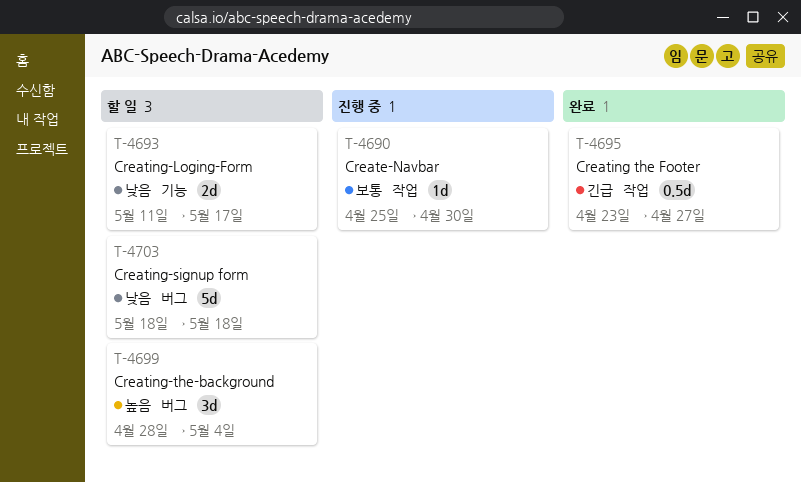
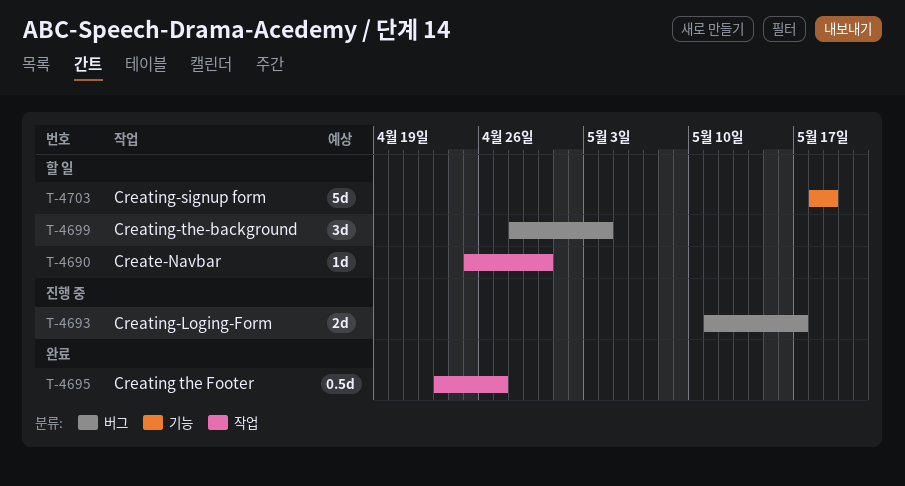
T-4690, status: 진행 중 -> 할 일
T-4693, status: 할 일 -> 진행 중
T-4693, label: 기능 -> 버그
T-4703, label: 버그 -> 기능
T-4703, due: May 18 -> May 19

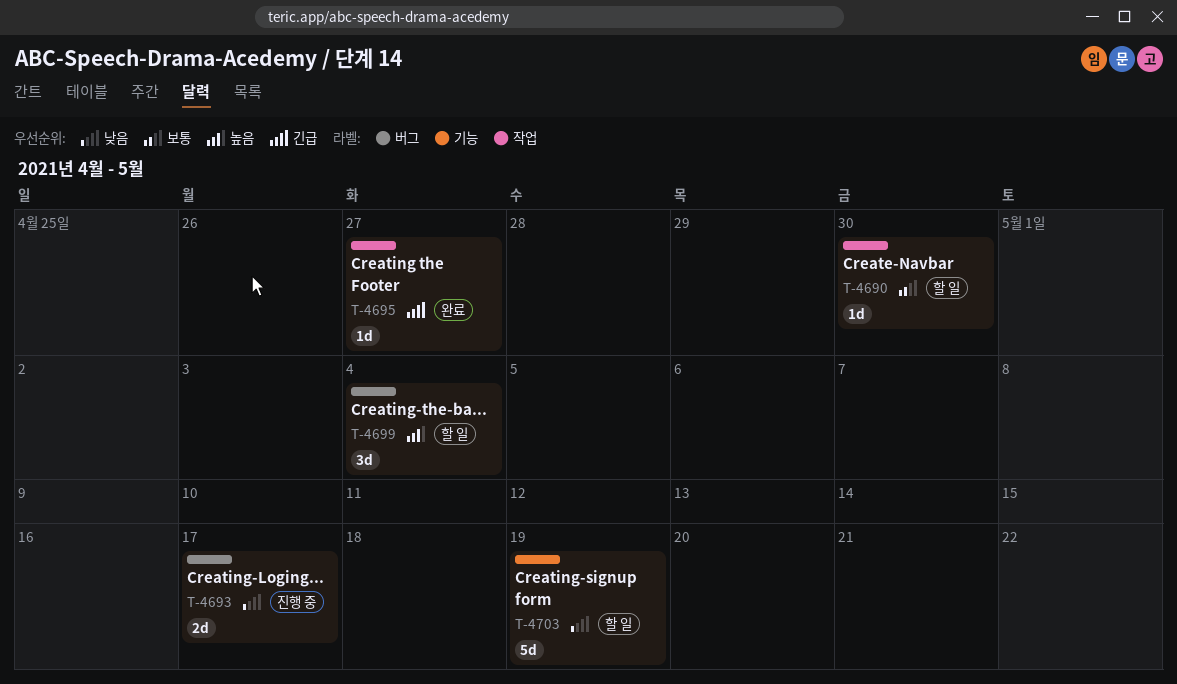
T-4695, estimate: 0.5d -> 1d

